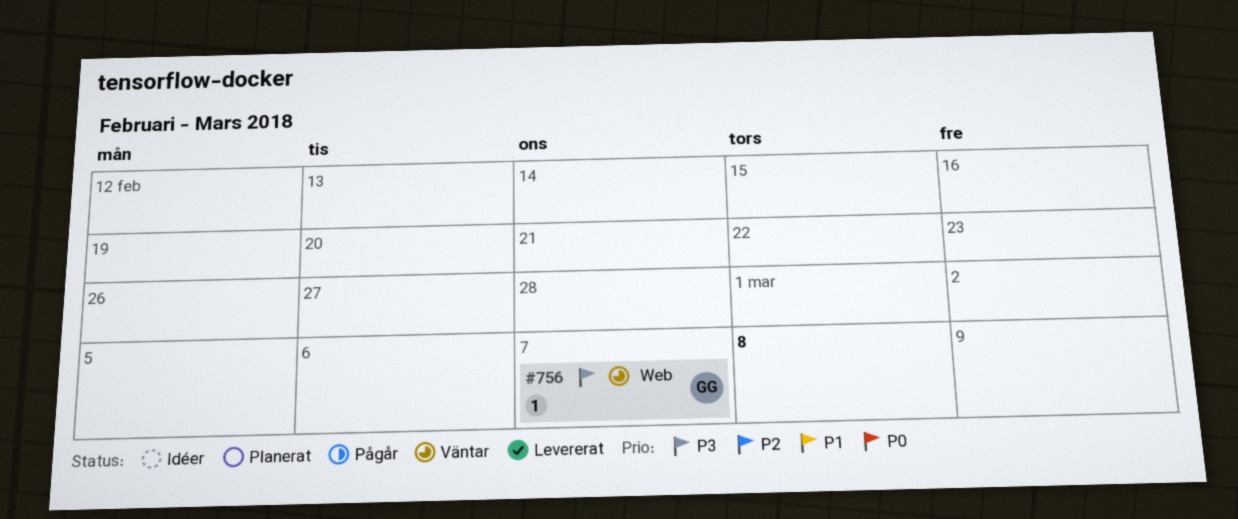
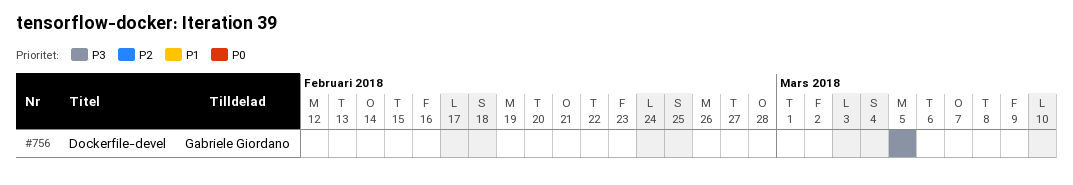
#756, due: Mar 7 -> Mar 5

